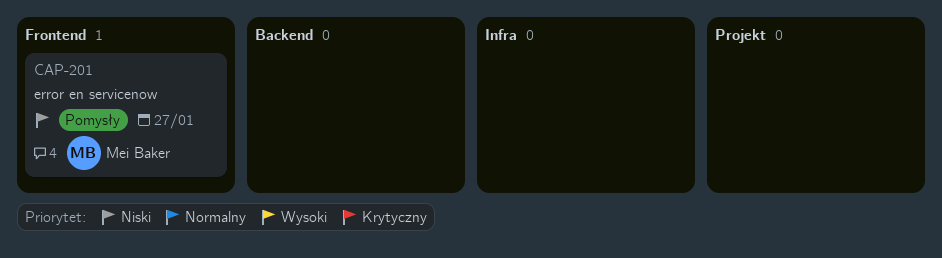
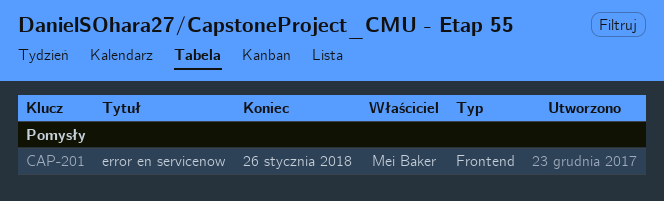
CAP-201, due: Jan 27 -> Jan 26

